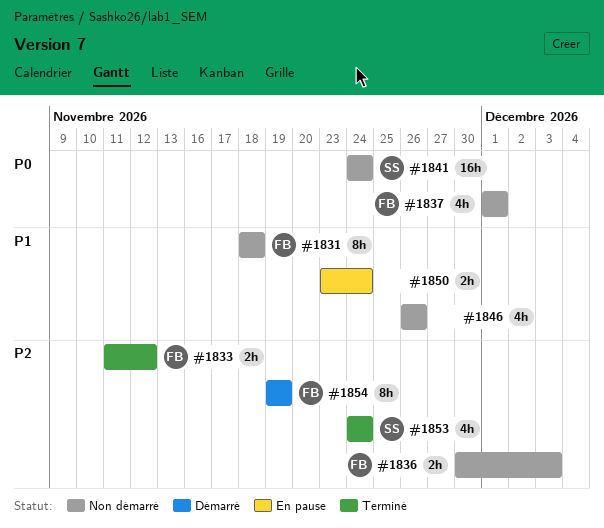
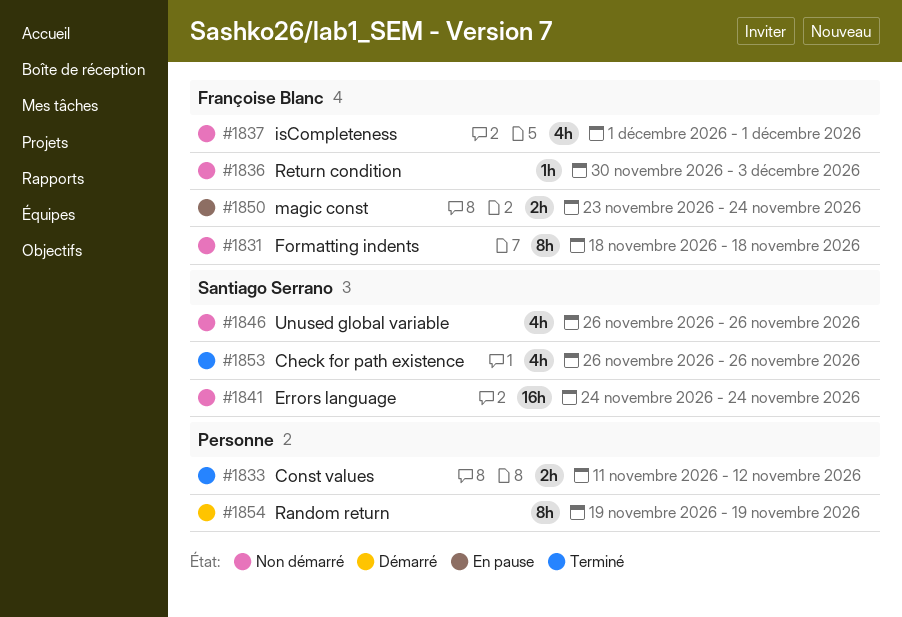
#1833, owner: Françoise Blanc -> none
#1836, estimate: 2h -> 1h
#1846, owner: none -> Santiago Serrano
#1850, owner: none -> Françoise Blanc
#1853, start: Nov 24 -> Nov 26
#1853, due: Nov 24 -> Nov 26
#1854, owner: Françoise Blanc -> none

